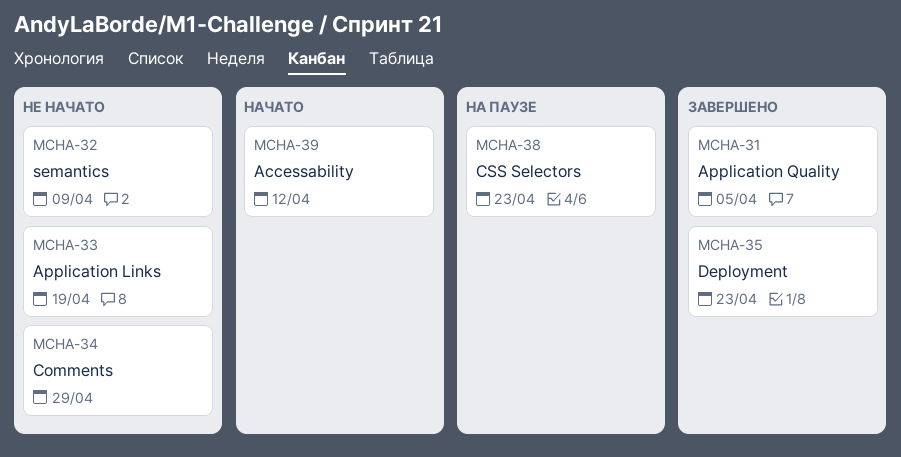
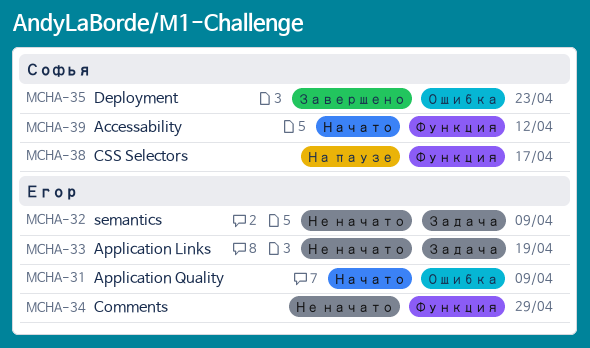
MCHA-31, status: Завершено -> Начато
MCHA-31, due: Apr 5 -> Apr 9
MCHA-38, due: Apr 23 -> Apr 17

